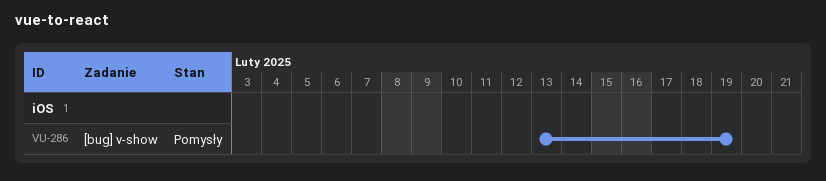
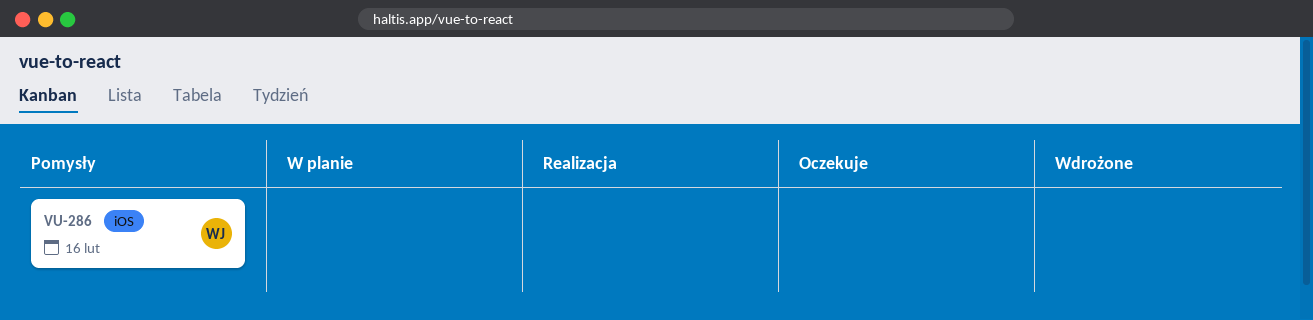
VU-286, due: Feb 19 -> Feb 16

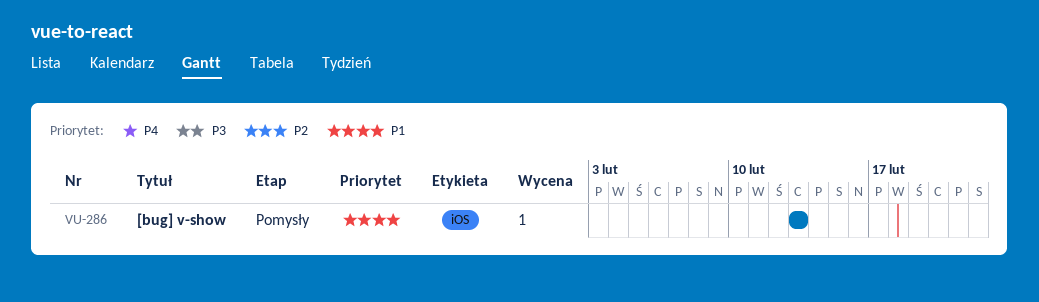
VU-286, due: Feb 16 -> Feb 13

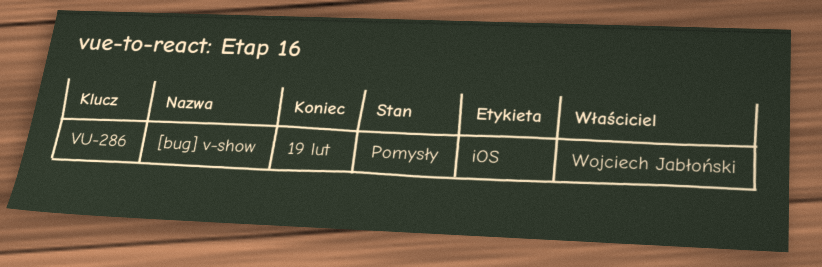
VU-286, due: Feb 13 -> Feb 19

